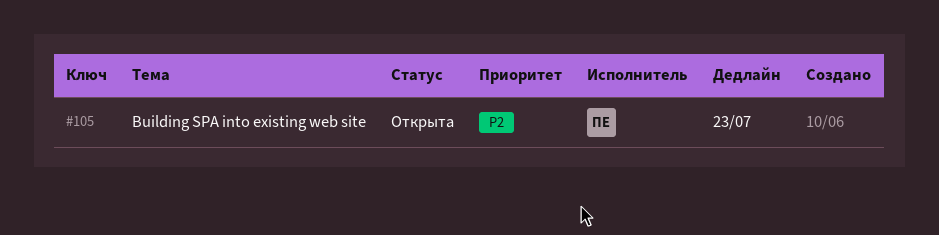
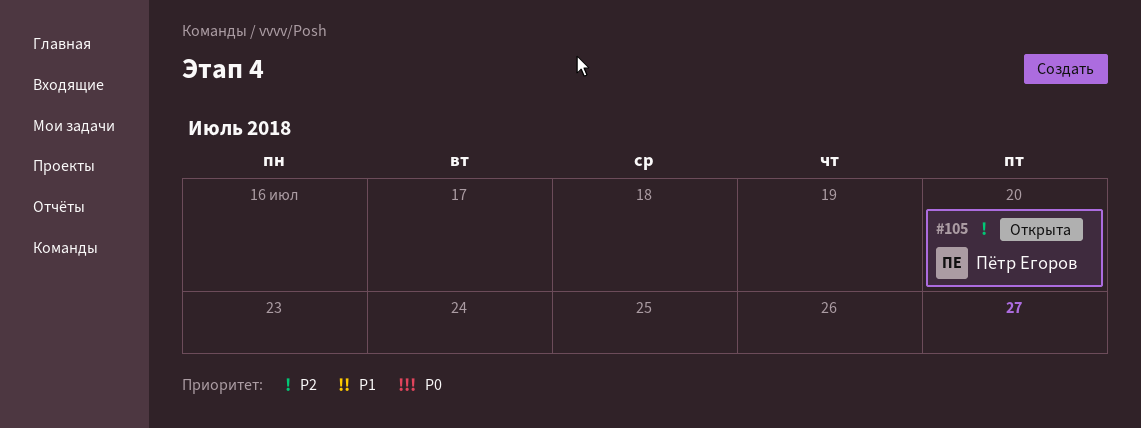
#105, due: Jul 23 -> Jul 20

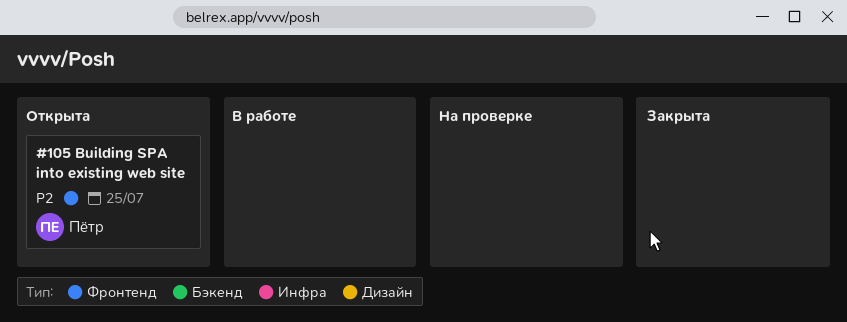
#105, due: Jul 20 -> Jul 25

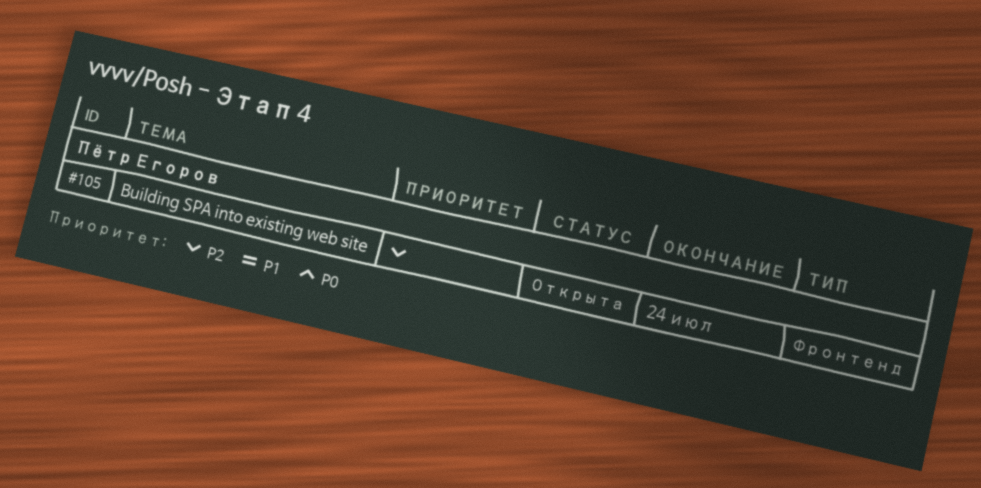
#105, due: Jul 25 -> Jul 24

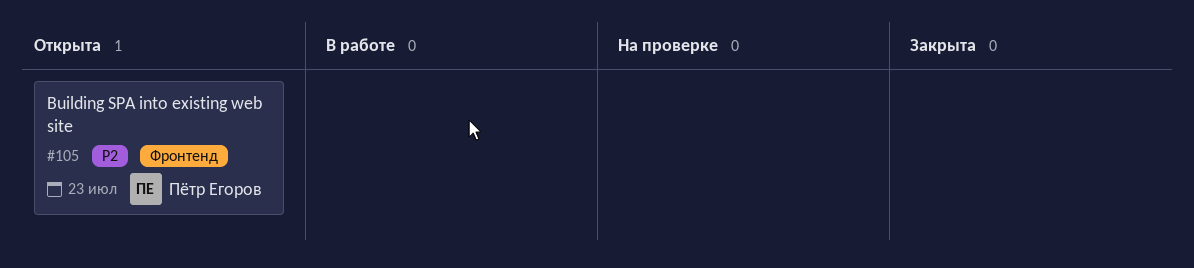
#105, due: Jul 24 -> Jul 23

